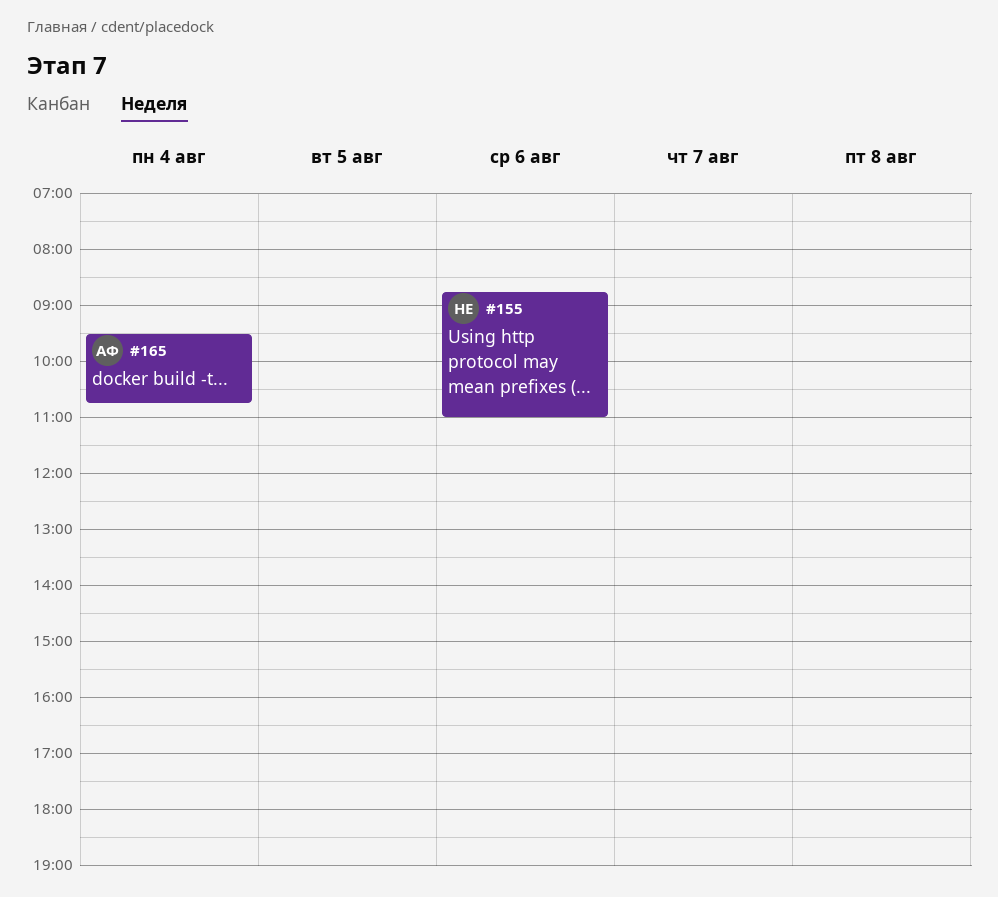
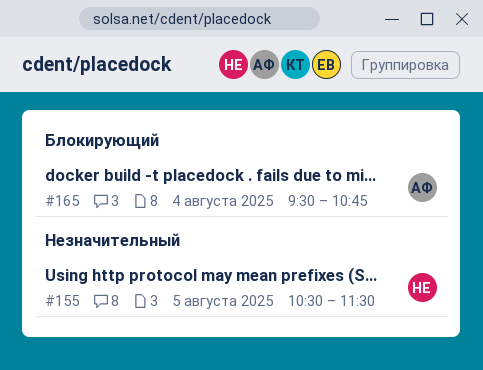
#155, day: Aug 6 -> Aug 5
#155, begins: 08:45 -> 10:30
#155, ends: 11:00 -> 11:30

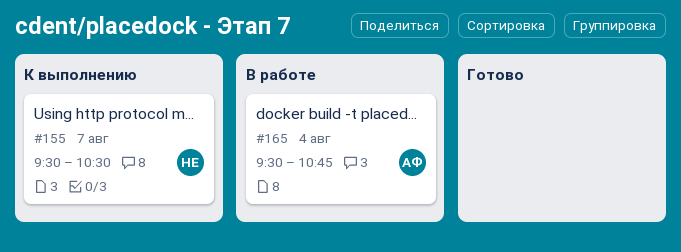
#155, day: Aug 5 -> Aug 7
#155, begins: 10:30 -> 09:30
#155, ends: 11:30 -> 10:30

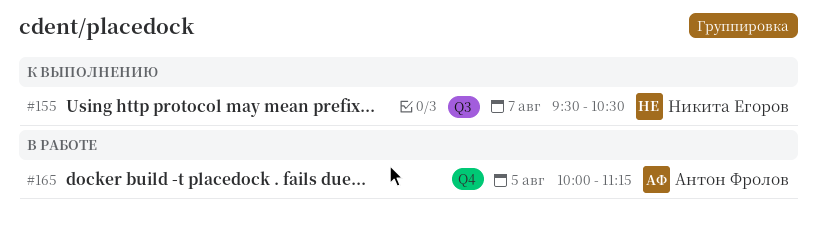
#165, day: Aug 4 -> Aug 5
#165, begins: 09:30 -> 10:00
#165, ends: 10:45 -> 11:15

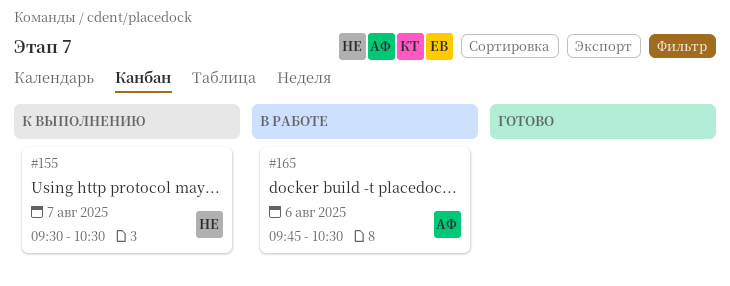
#165, day: Aug 5 -> Aug 6
#165, begins: 10:00 -> 09:45
#165, ends: 11:15 -> 10:30

